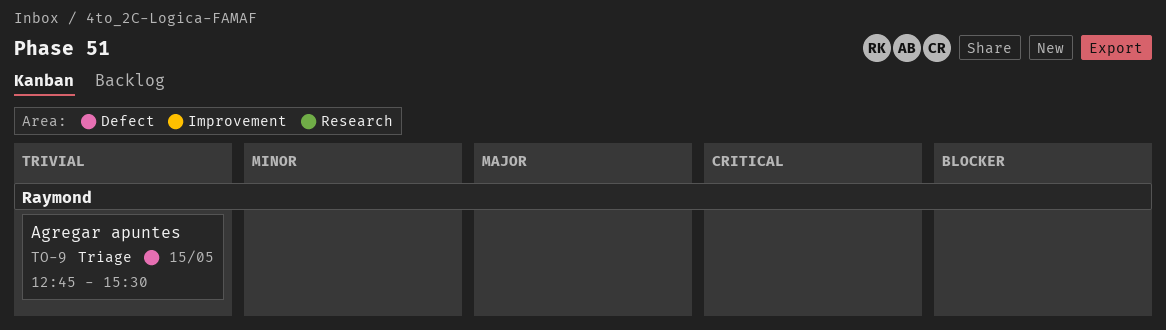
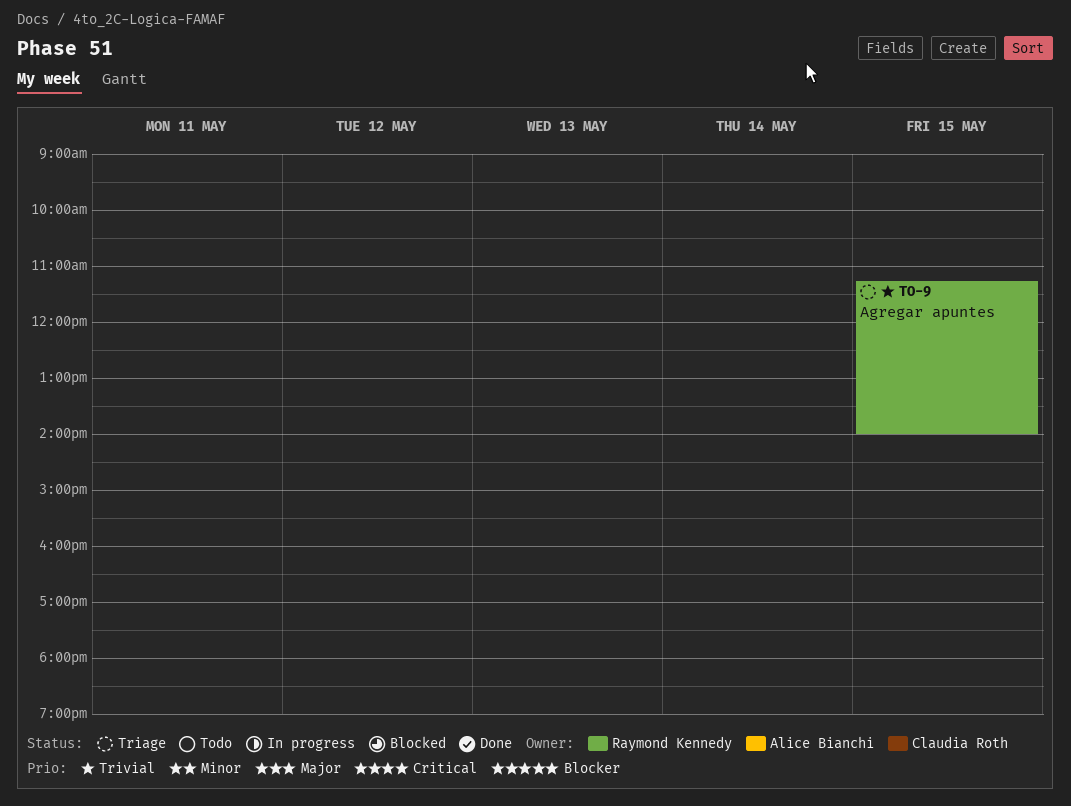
TO-9, begins: 12:45 -> 11:15
TO-9, ends: 15:30 -> 14:00

